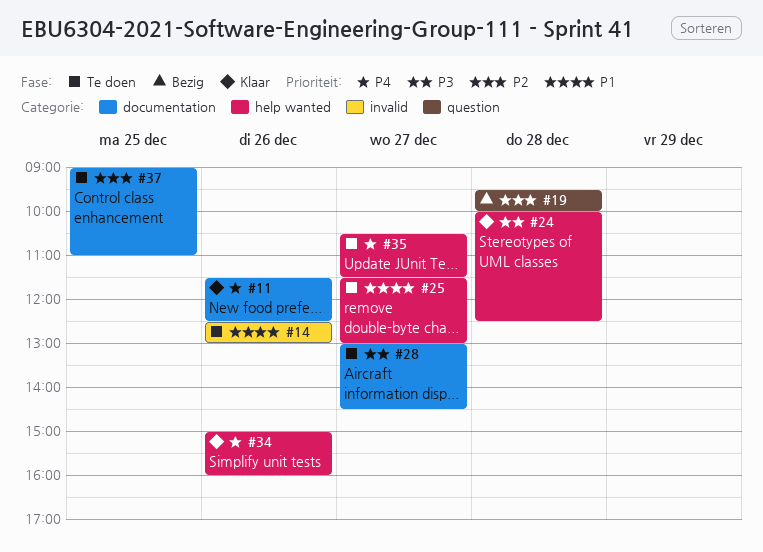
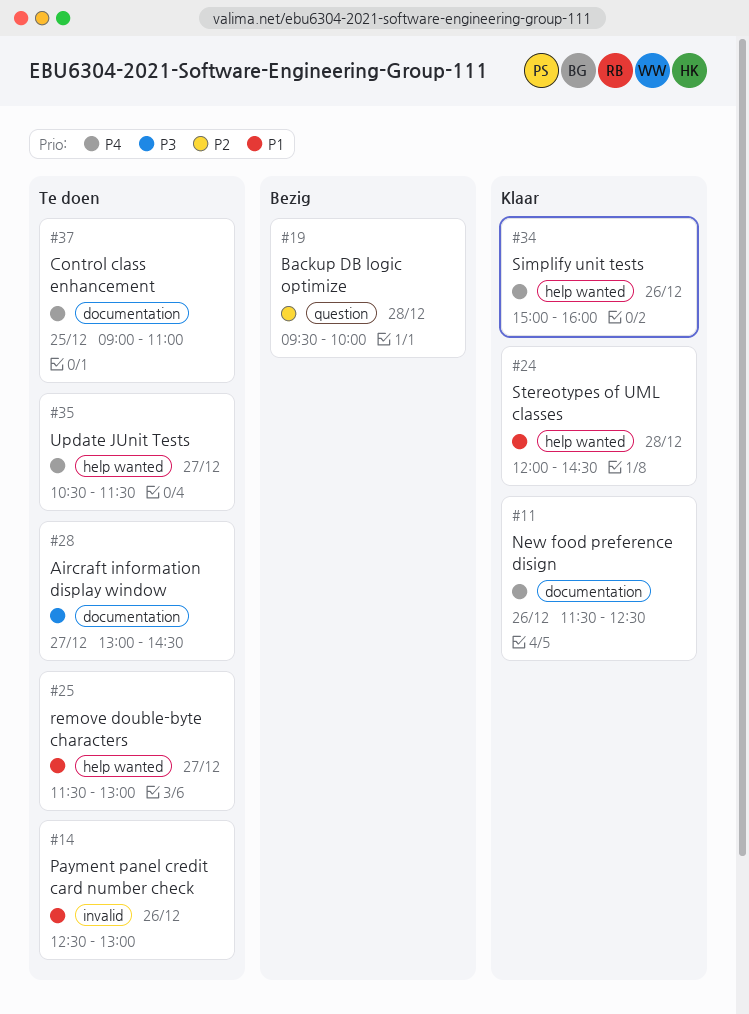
#24, priority: P3 -> P1
#24, begins: 10:00 -> 12:00
#24, ends: 12:30 -> 14:30
#37, priority: P2 -> P4

